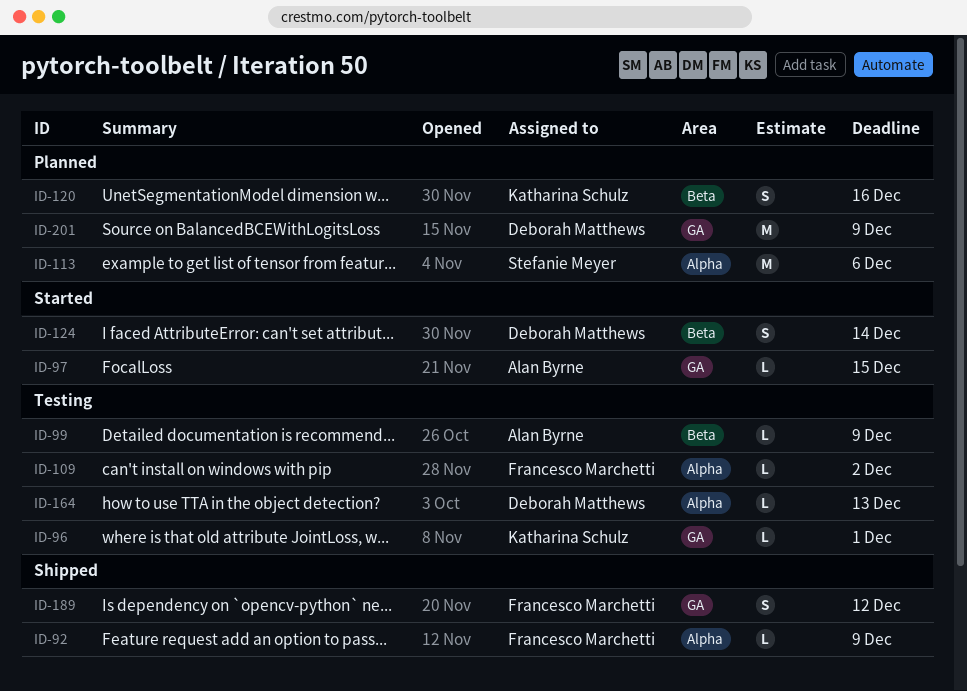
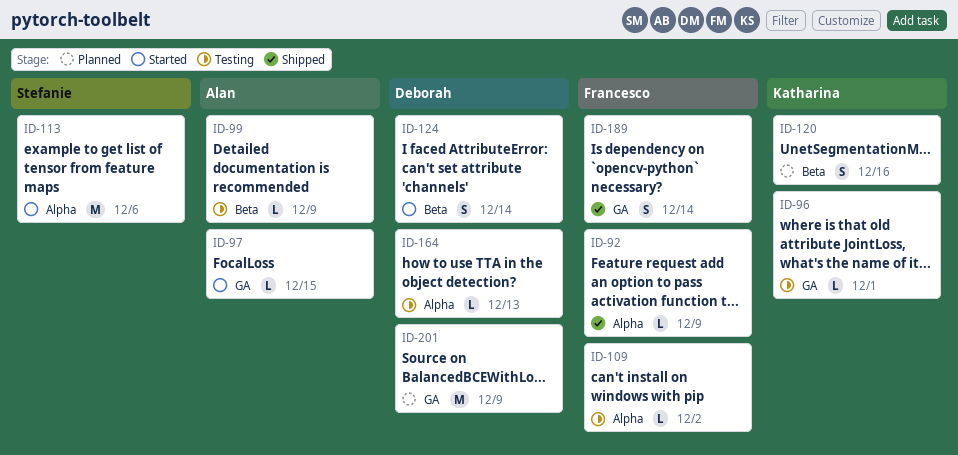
ID-113, status: Planned -> Started
ID-189, due: Dec 12 -> Dec 14

